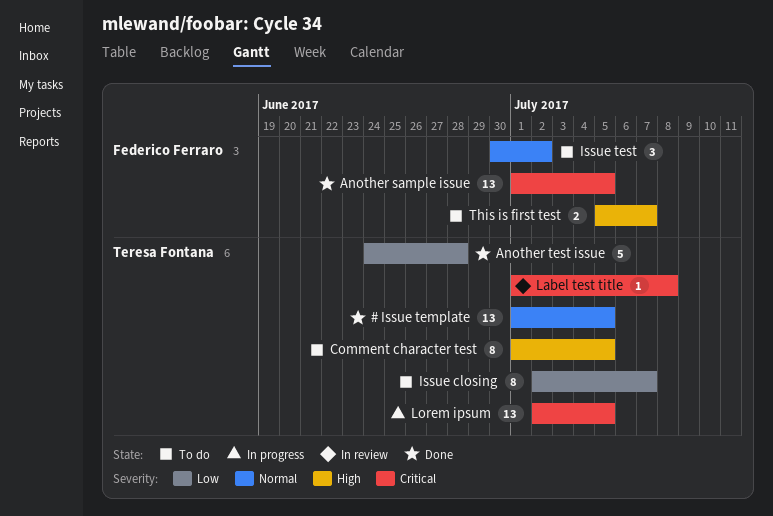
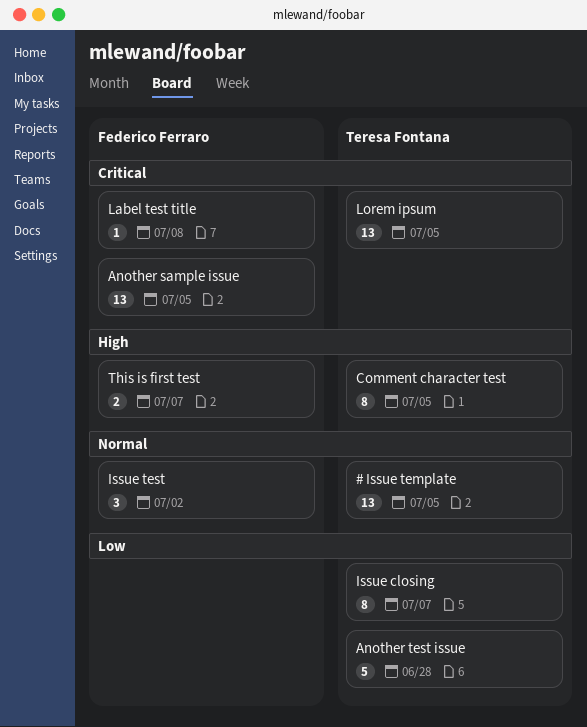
Label test title, owner: Teresa Fontana -> Federico Ferraro

